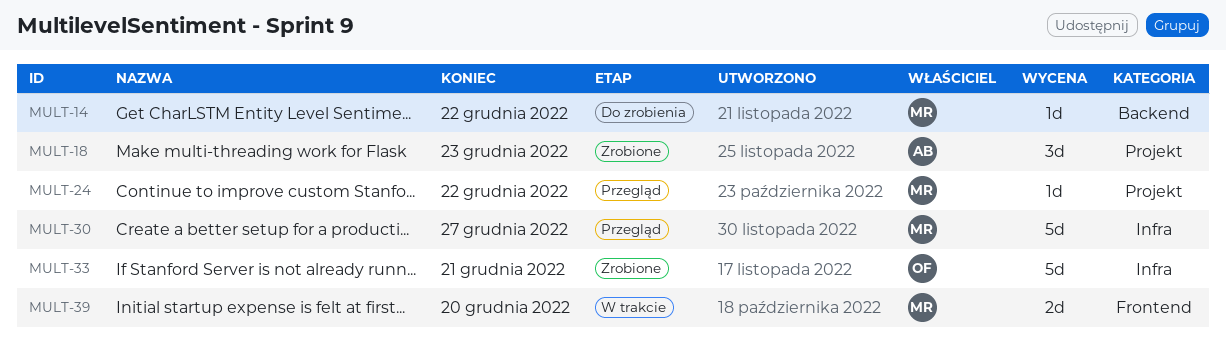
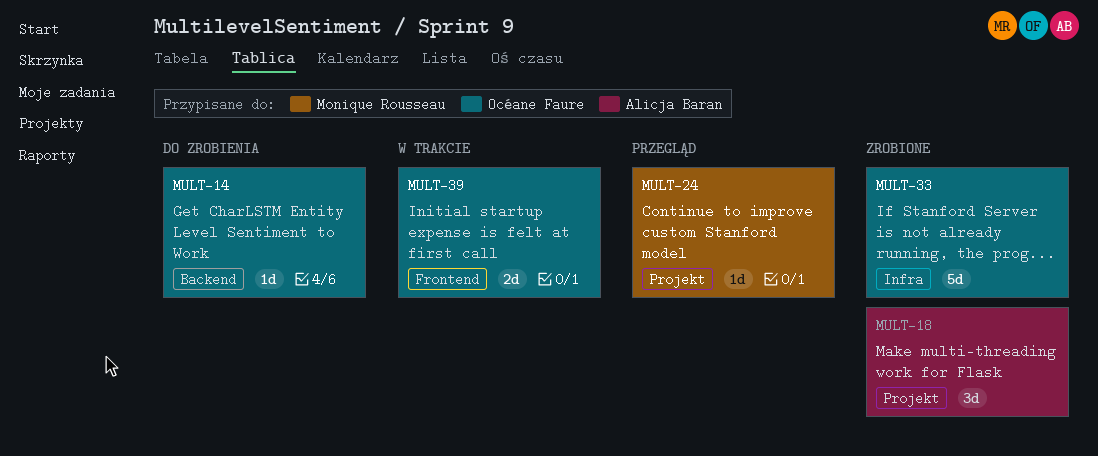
MULT-14, owner: Monique Rousseau -> Océane Faure
MULT-30: present -> none
MULT-39, owner: Monique Rousseau -> Océane Faure

